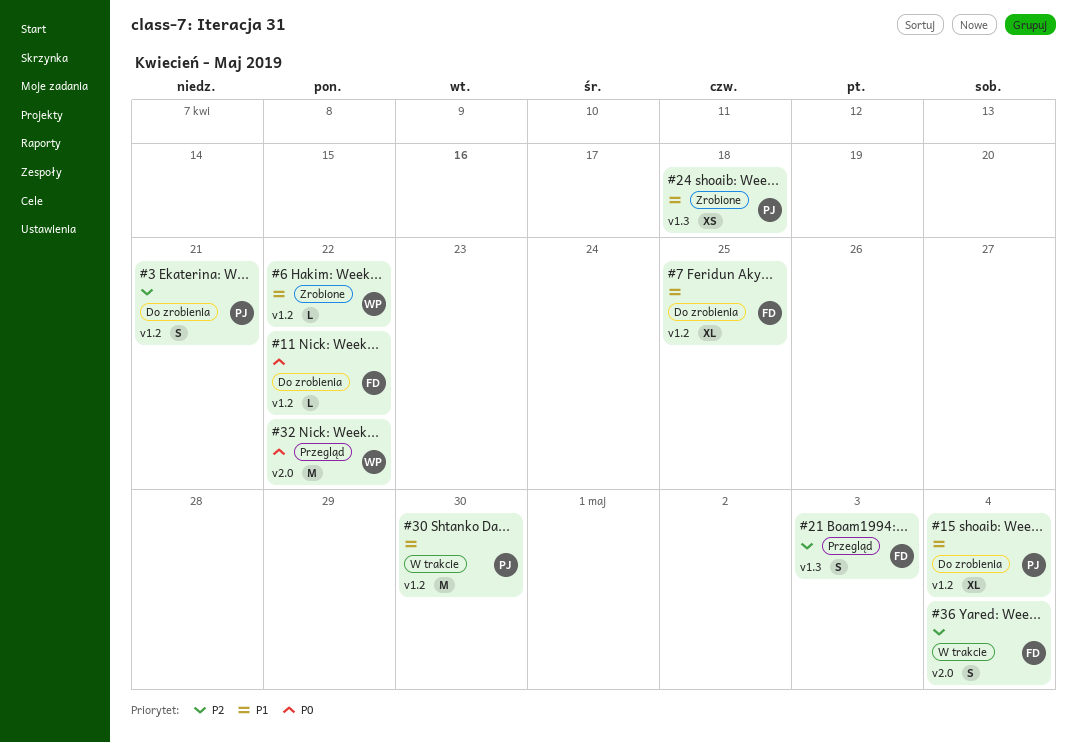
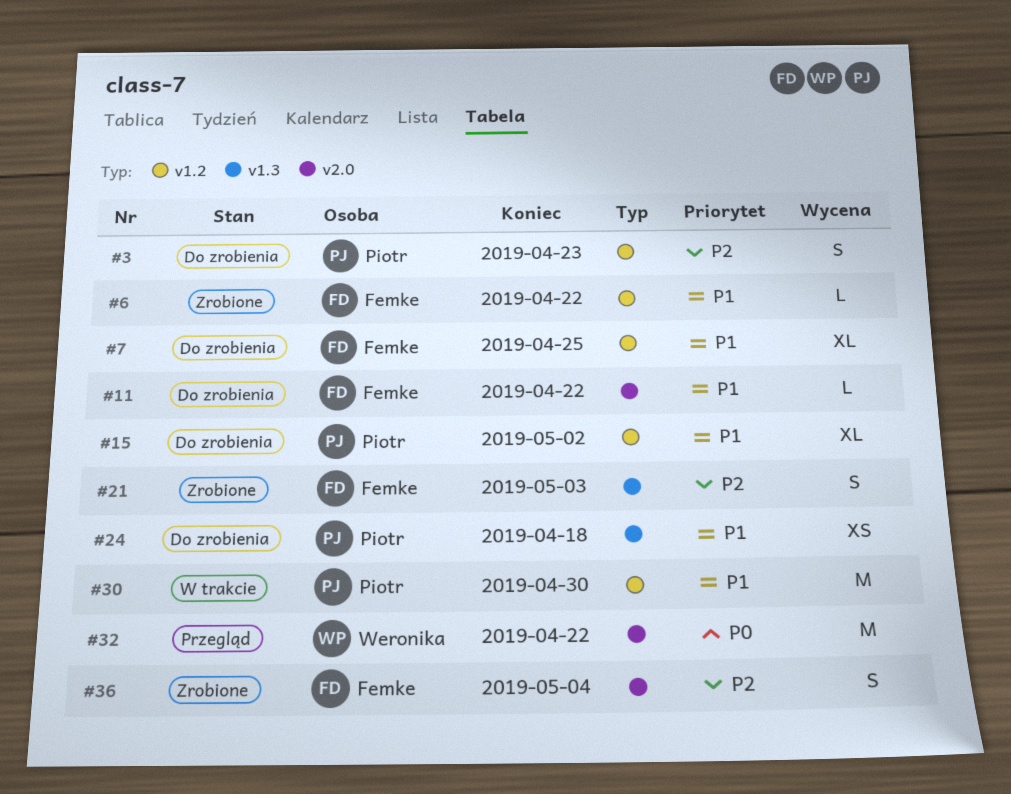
#3, due: Apr 21 -> Apr 23
#6, owner: Weronika -> Femke
#11, priority: P0 -> P1
#11, label: v1.2 -> v2.0
#15, due: May 4 -> May 2
#21, status: Przegląd -> Zrobione
#24, status: Zrobione -> Do zrobienia
#36, status: W trakcie -> Zrobione

